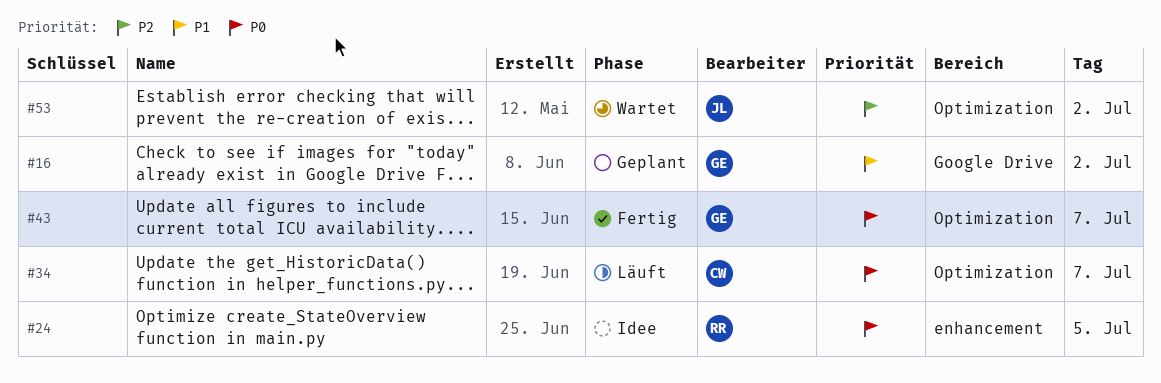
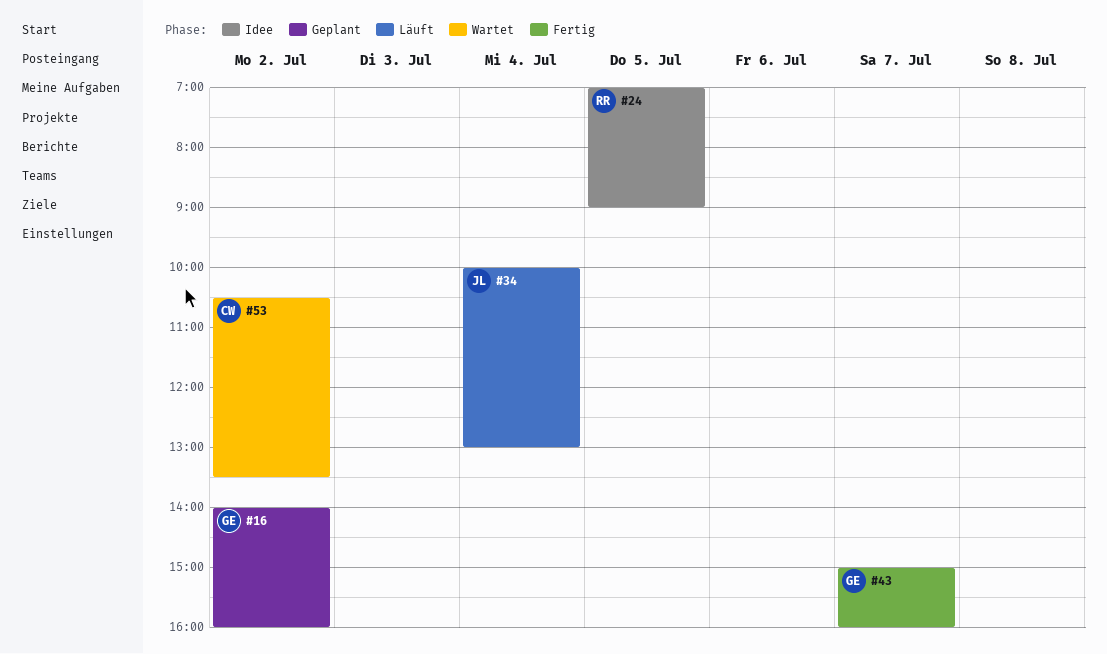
#34, owner: CW -> JL
#34, day: Jul 7 -> Jul 4
#53, owner: JL -> CW

